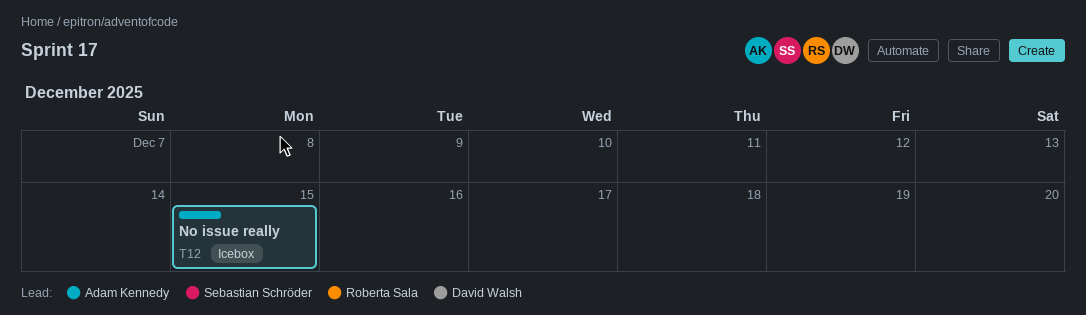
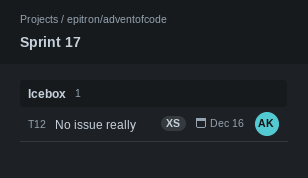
T12, due: Dec 15 -> Dec 16

